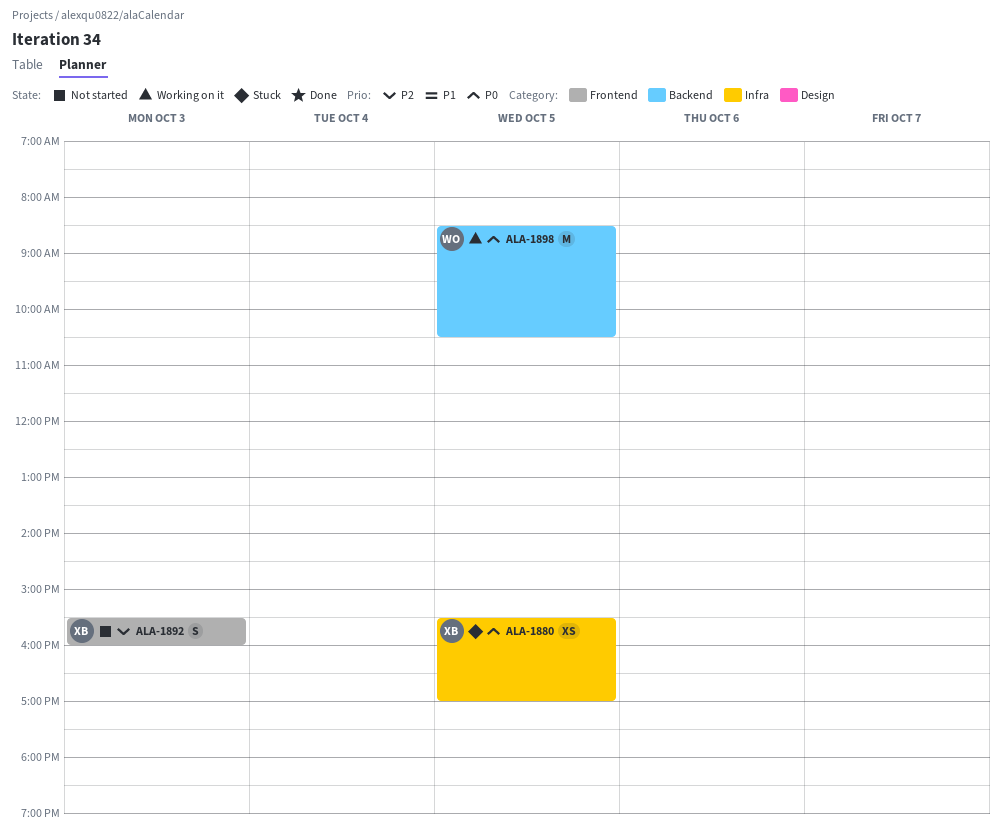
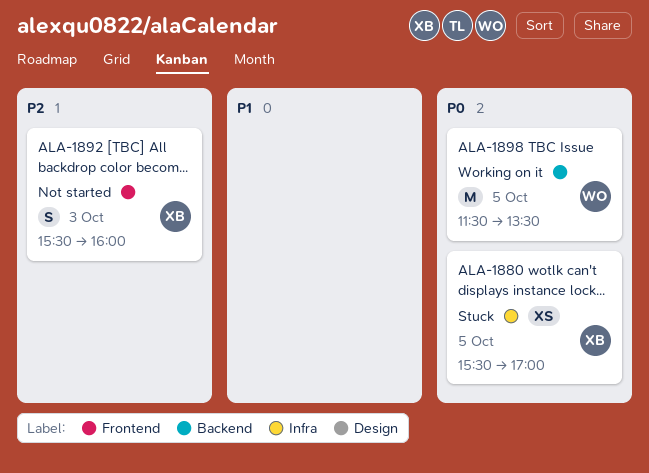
ALA-1898, begins: 08:30 -> 11:30
ALA-1898, ends: 10:30 -> 13:30

